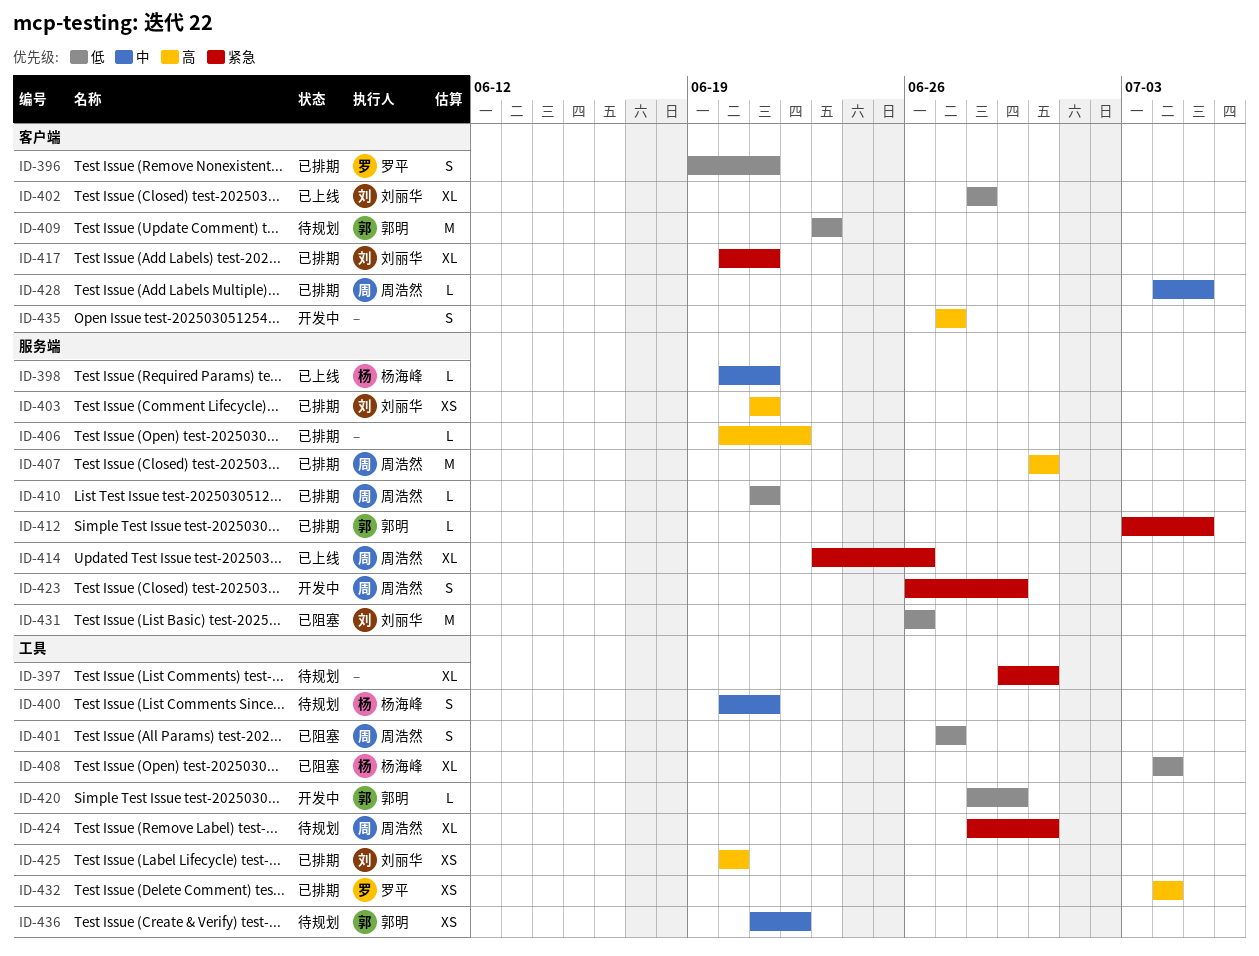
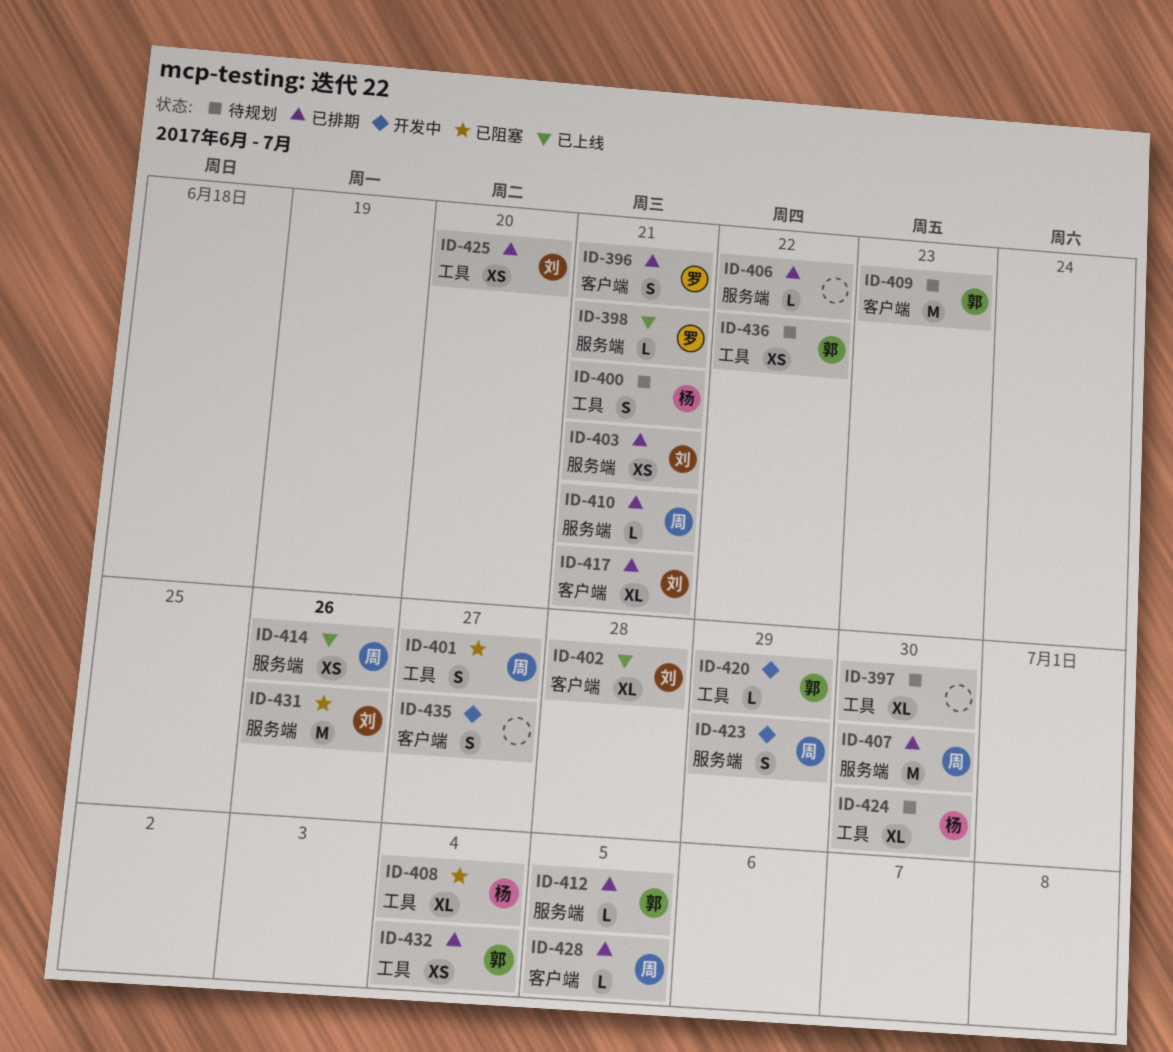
ID-398, owner: 杨海峰 -> 罗平
ID-414, estimate: XL -> XS
ID-424, owner: 周浩然 -> 杨海峰
ID-432, owner: 罗平 -> 郭明

